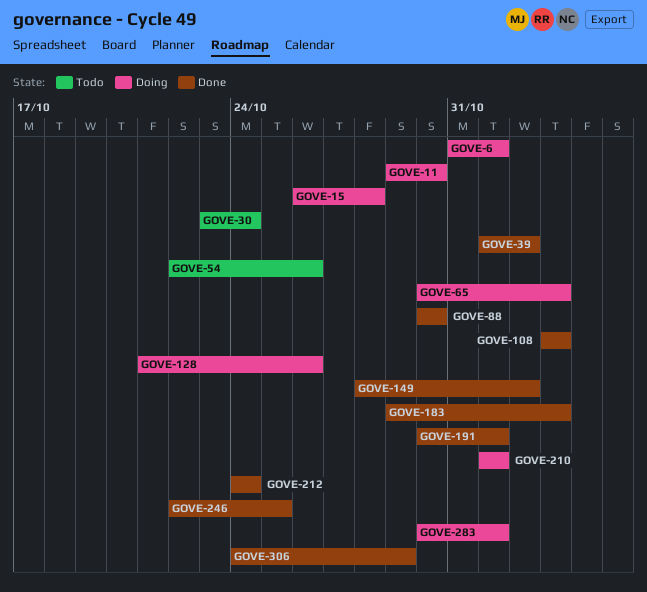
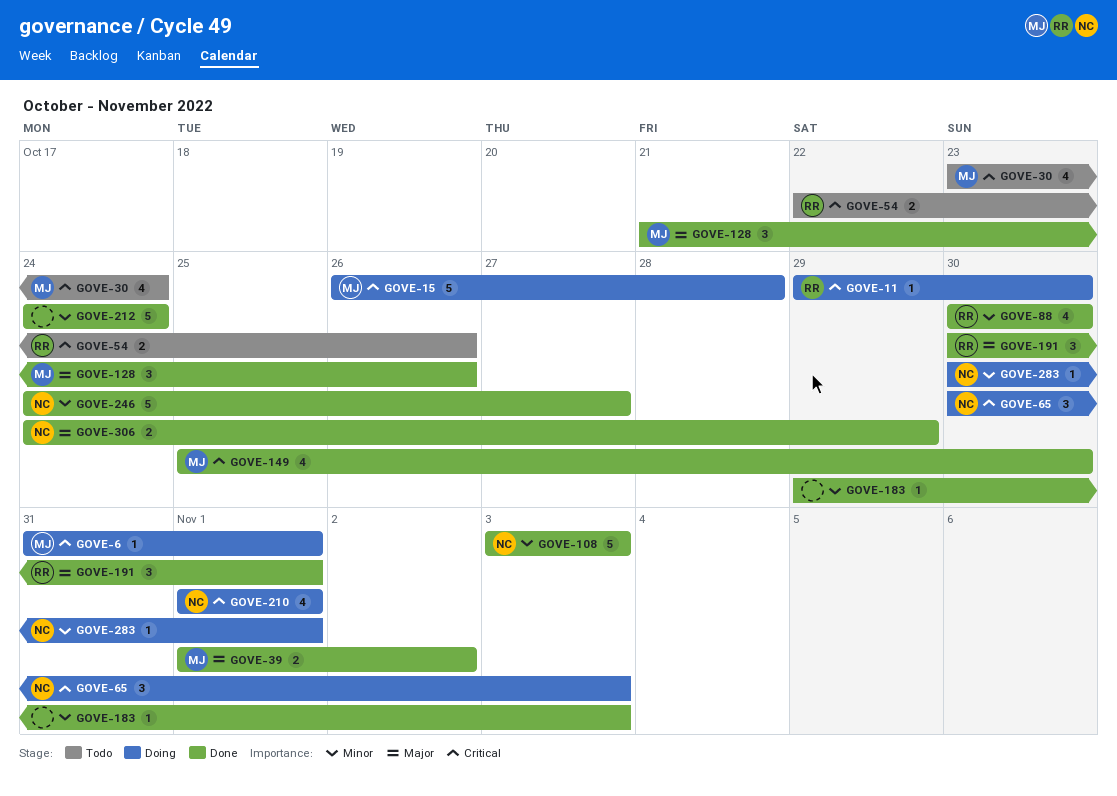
GOVE-128, status: Doing -> Done
GOVE-149, start: Oct 28 -> Oct 25
GOVE-149, due: Nov 2 -> Oct 30
GOVE-246, start: Oct 22 -> Oct 24
GOVE-246, due: Oct 25 -> Oct 27

